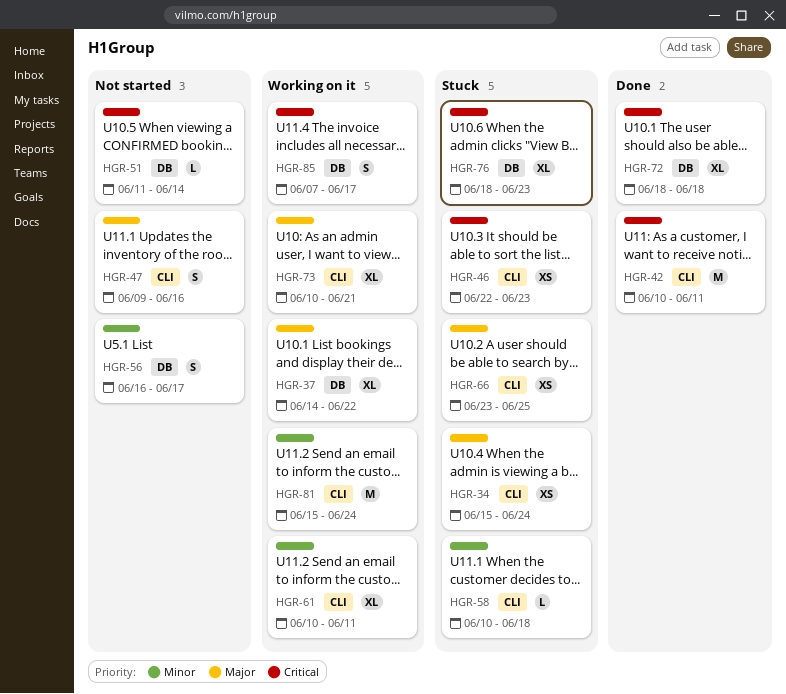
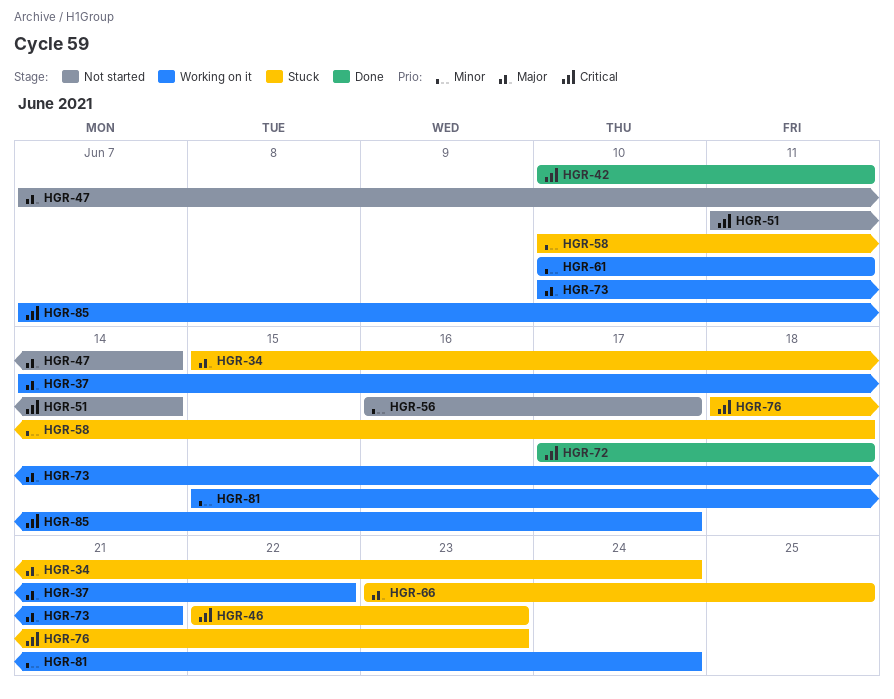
HGR-47, start: Jun 9 -> Jun 7
HGR-47, due: Jun 16 -> Jun 14
HGR-72, start: Jun 18 -> Jun 17

